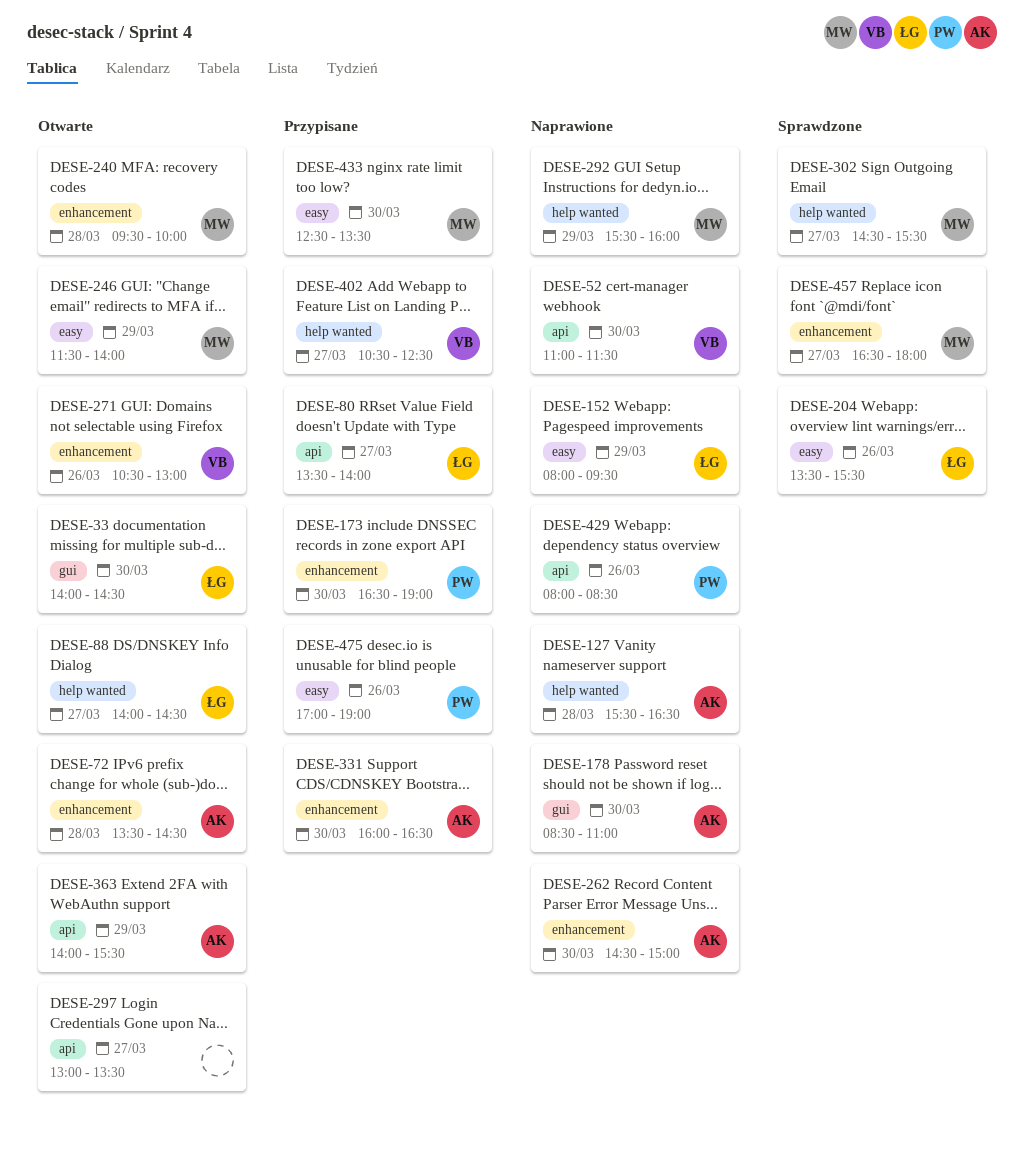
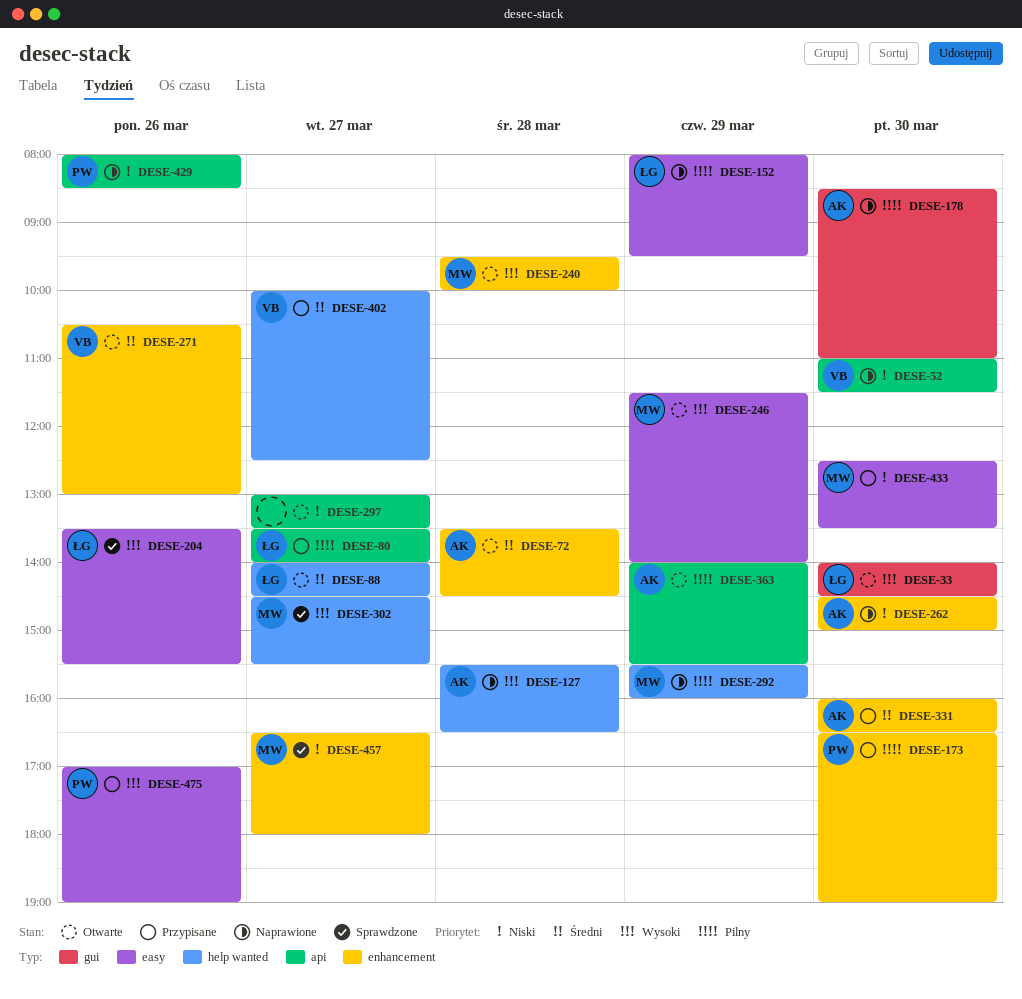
DESE-402, begins: 10:30 -> 10:00

